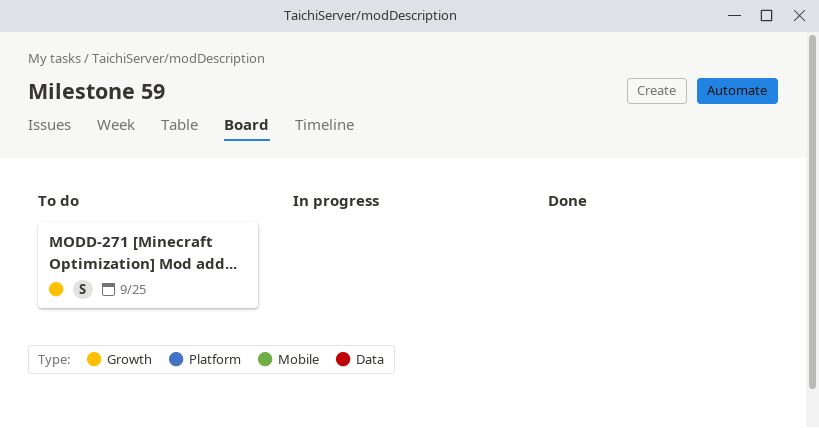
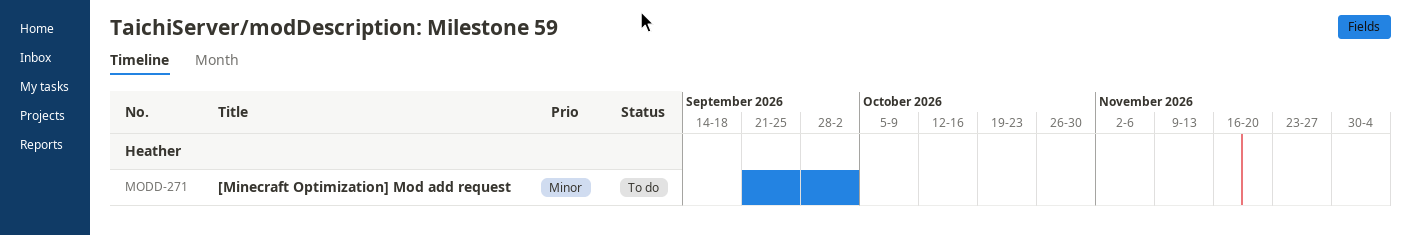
MODD-271, due: Sep 25 -> Oct 2

